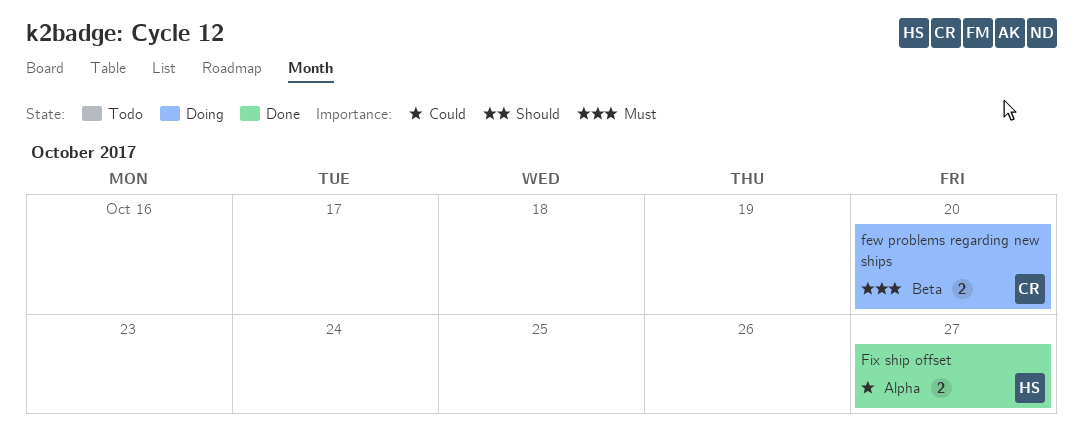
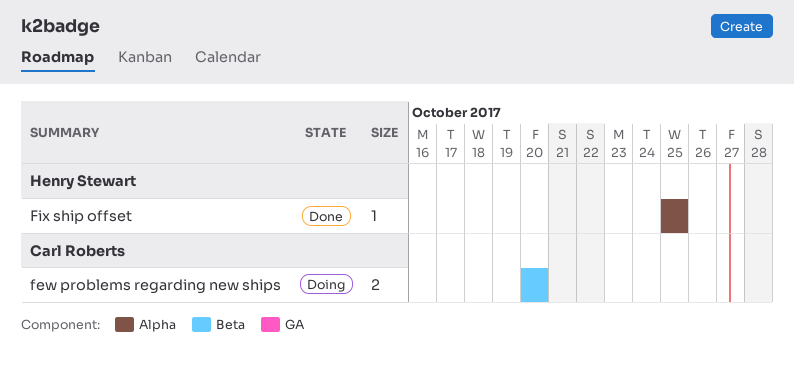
Fix ship offset, estimate: 2 -> 1
Fix ship offset, due: Oct 27 -> Oct 25

